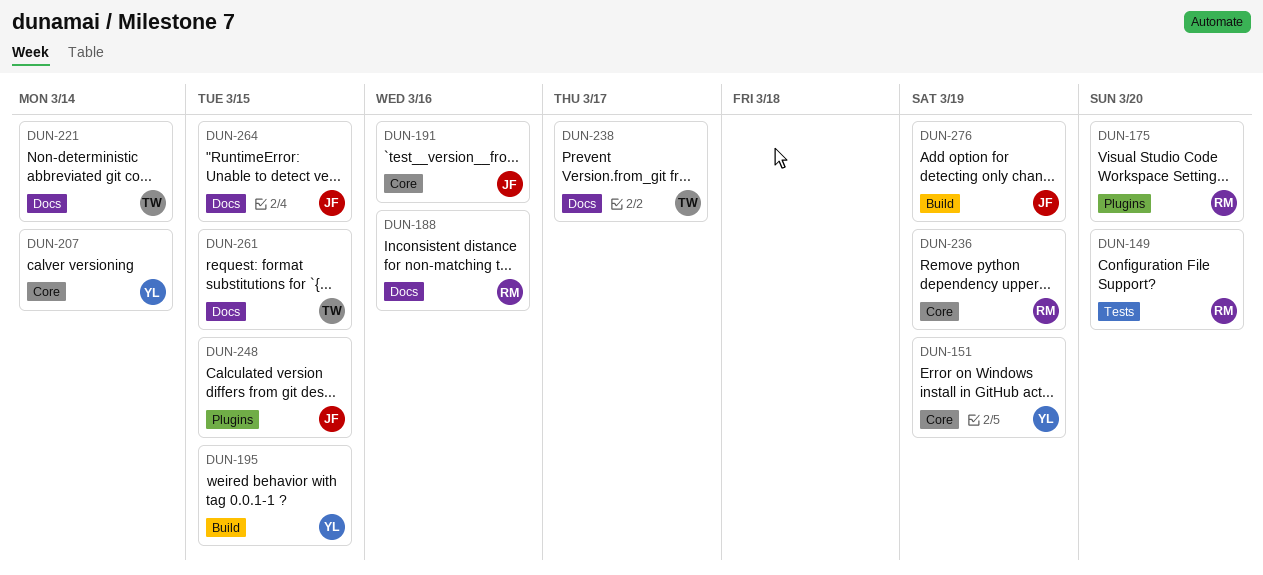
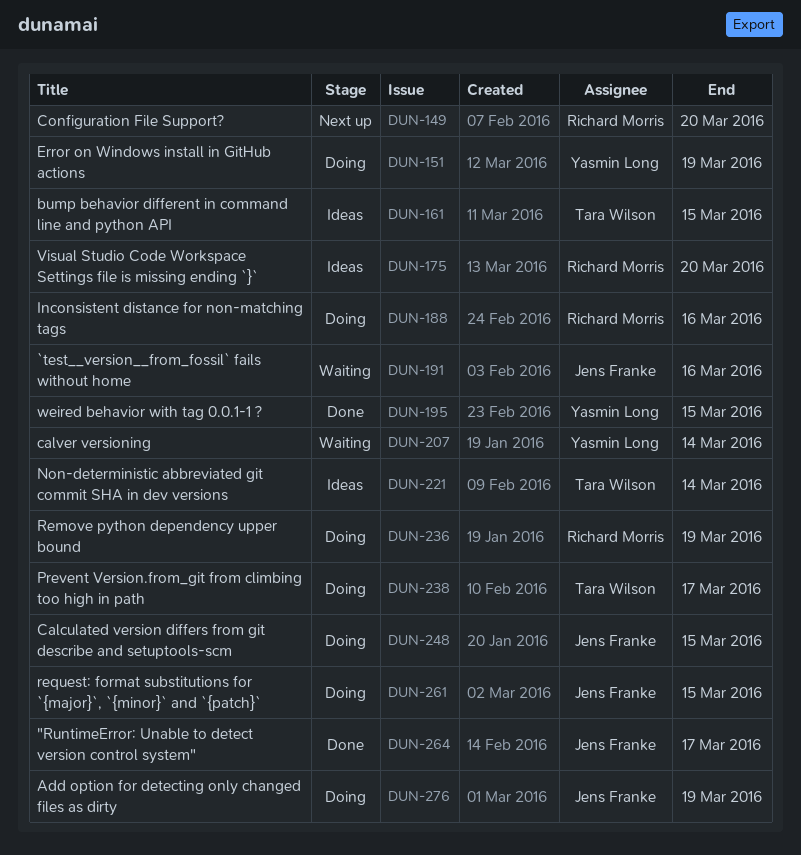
DUN-161: none -> present
DUN-261, owner: Tara Wilson -> Jens Franke
DUN-264, due: Mar 15 -> Mar 17

